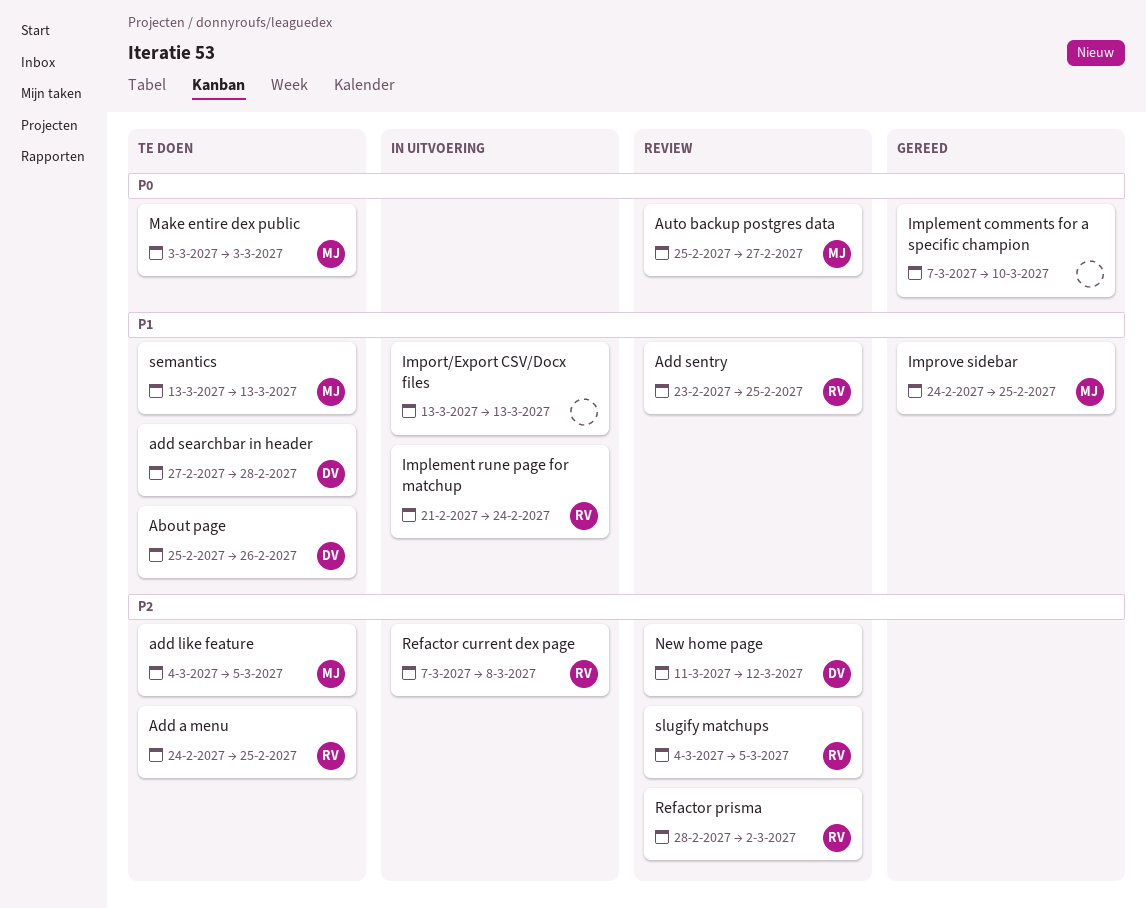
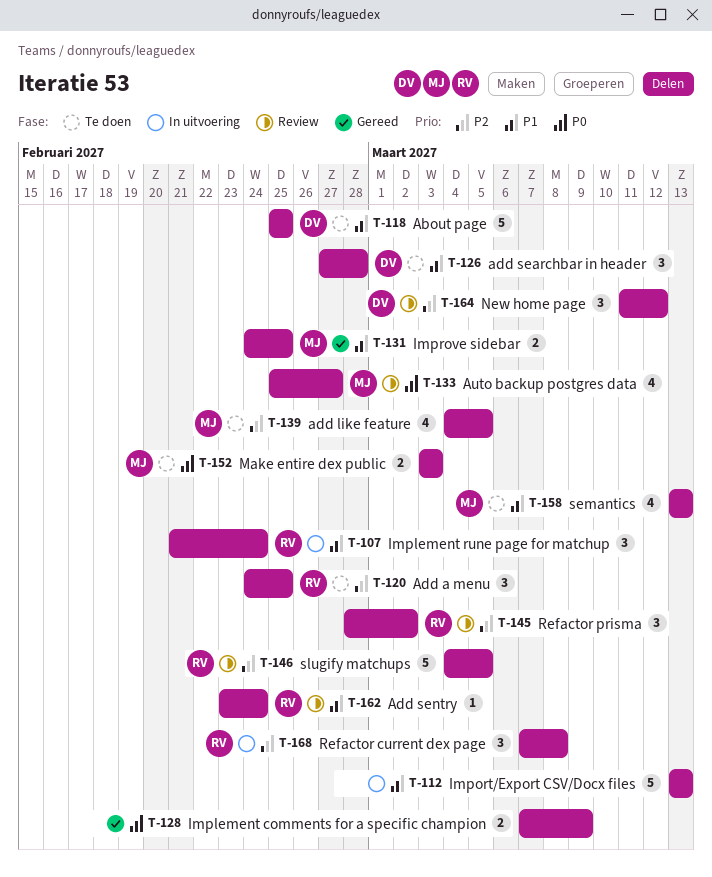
About page, due: Feb 26 -> Feb 25
Add sentry, due: Feb 25 -> Feb 24
Implement comments for a specific champion, due: Mar 10 -> Mar 9

